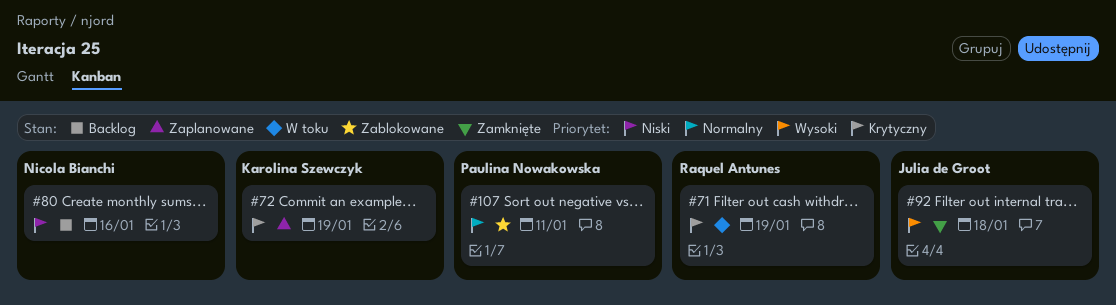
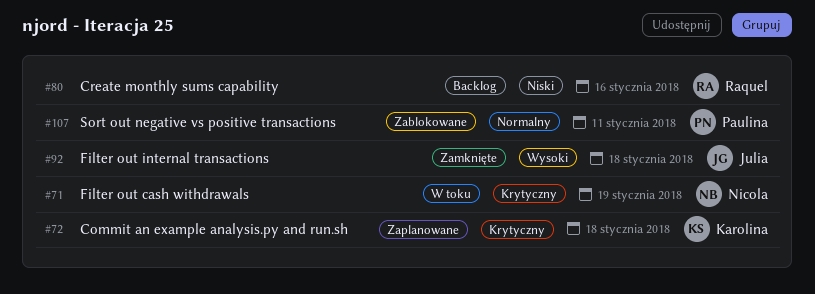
#71, owner: Raquel Antunes -> Nicola Bianchi
#72, due: Jan 19 -> Jan 18
#80, owner: Nicola Bianchi -> Raquel Antunes

